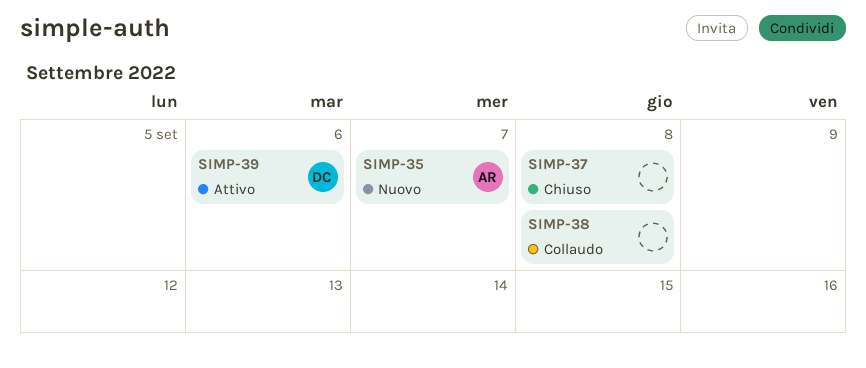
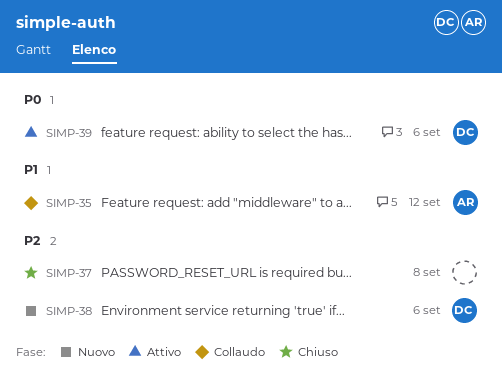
SIMP-35, status: Nuovo -> Collaudo
SIMP-35, due: Sep 7 -> Sep 12
SIMP-38, status: Collaudo -> Nuovo
SIMP-38, owner: none -> DC
SIMP-38, due: Sep 8 -> Sep 6

